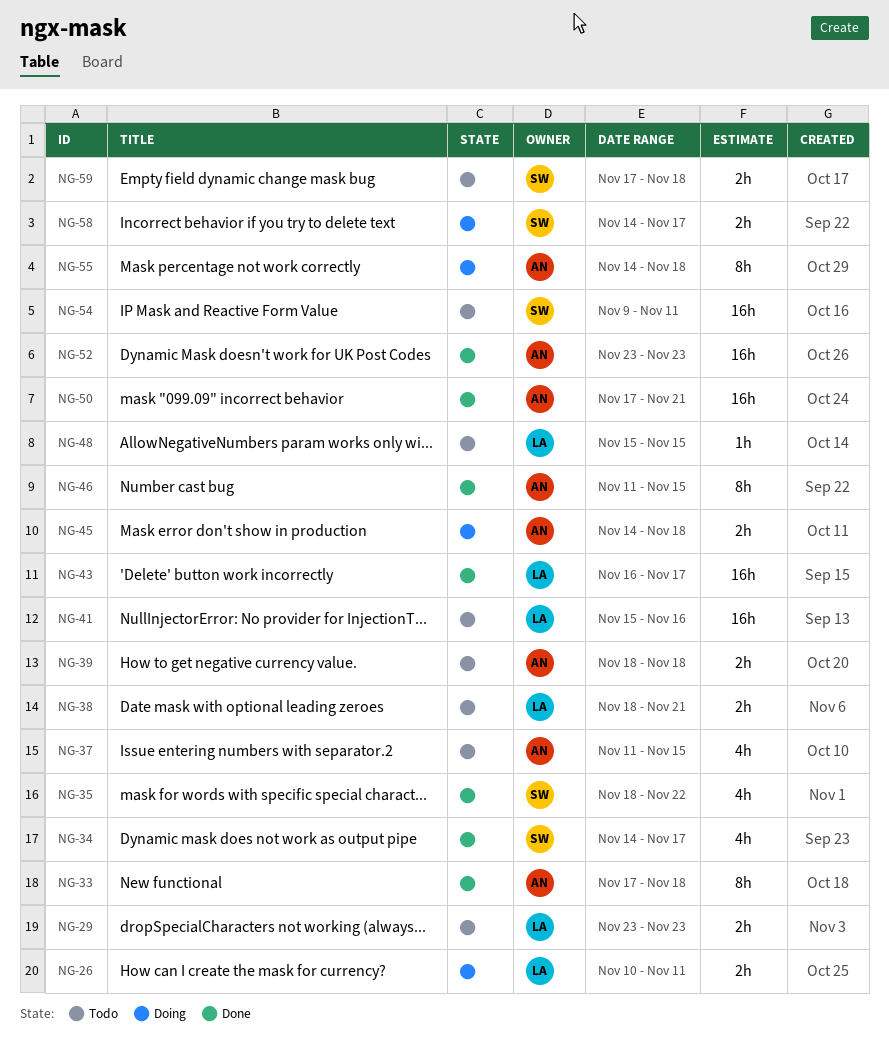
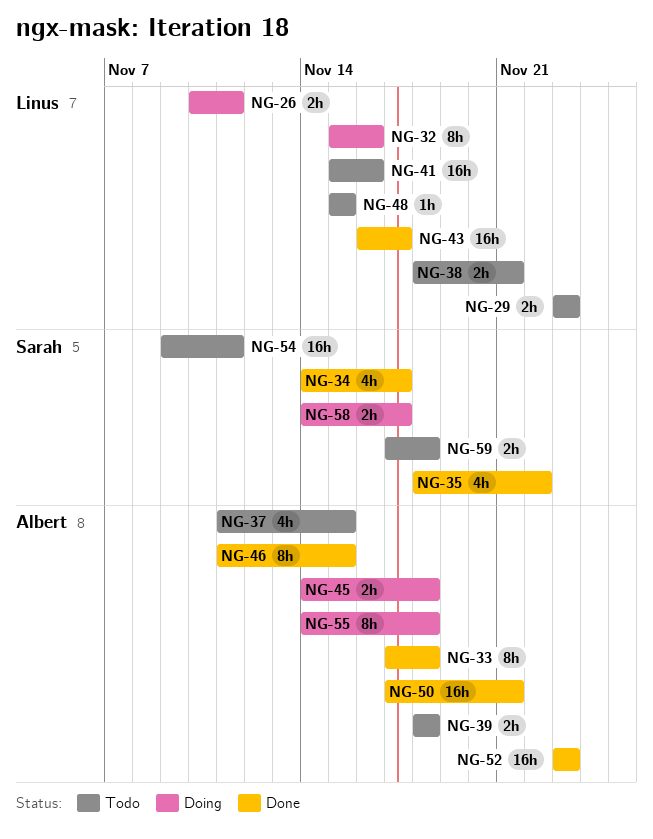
NG-32: none -> present

